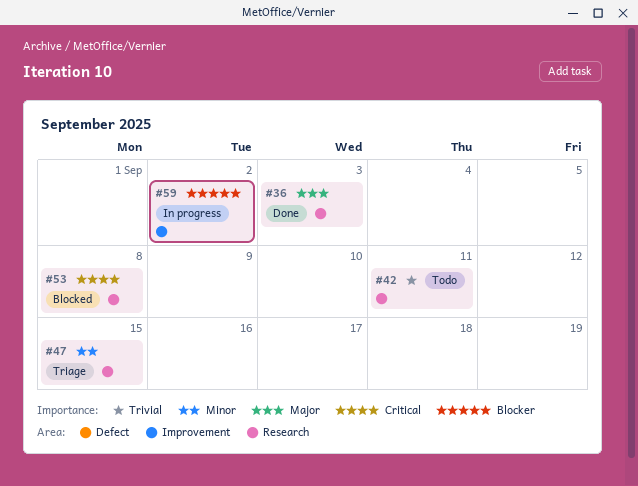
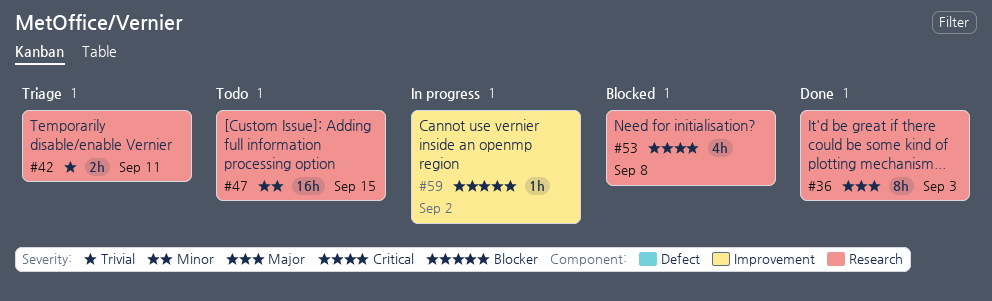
#42, status: Todo -> Triage
#47, status: Triage -> Todo

